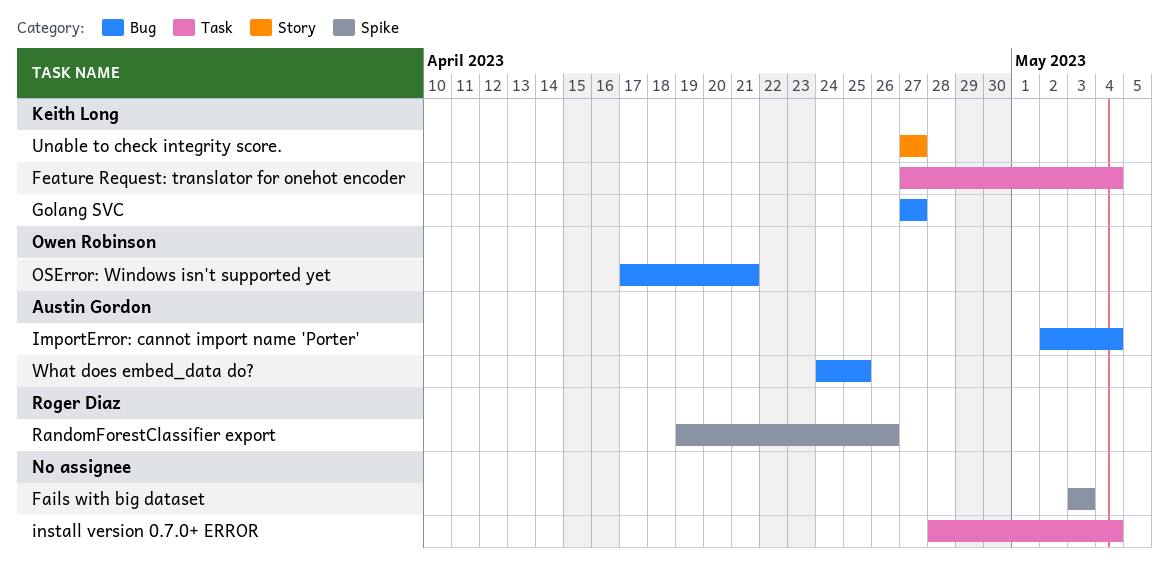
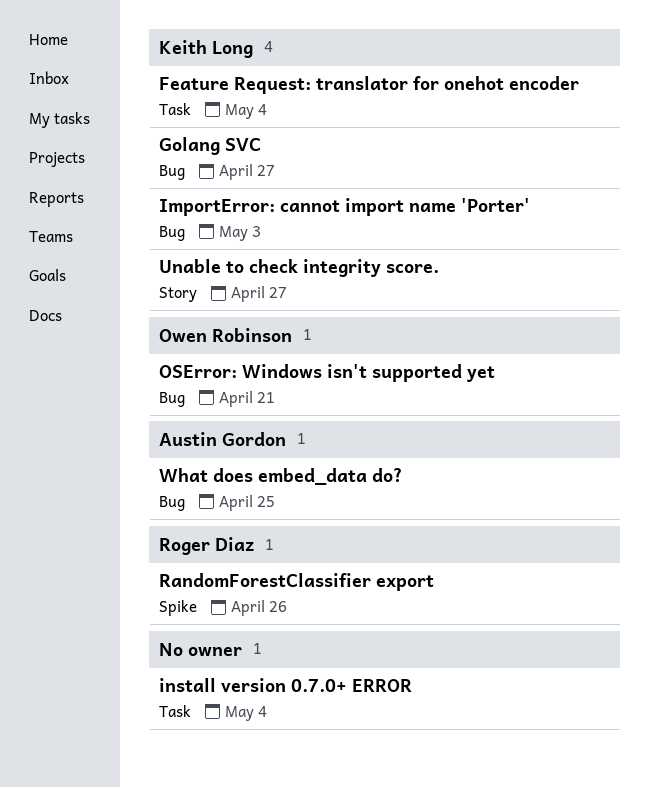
Fails with big dataset: present -> none
ImportError: cannot import name 'Porter', owner: Austin Gordon -> Keith Long
ImportError: cannot import name 'Porter', due: May 4 -> May 3

